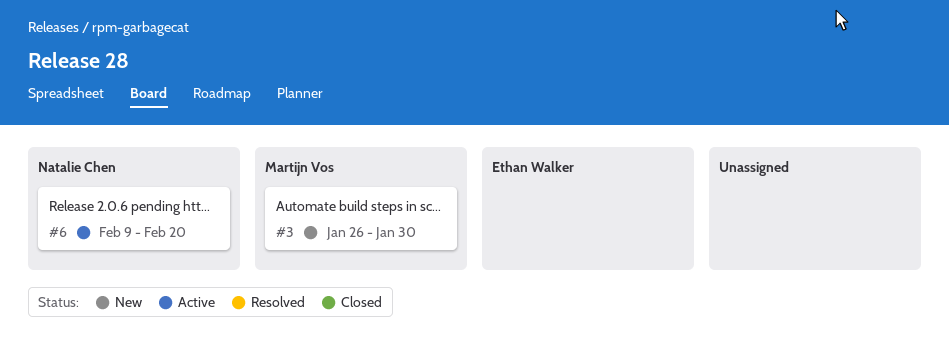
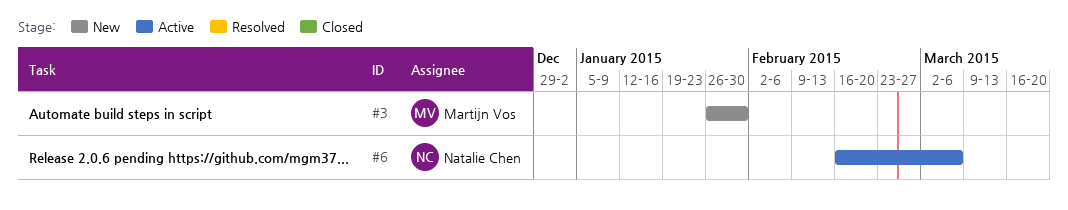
#6, start: Feb 9 -> Feb 16
#6, due: Feb 20 -> Mar 6

